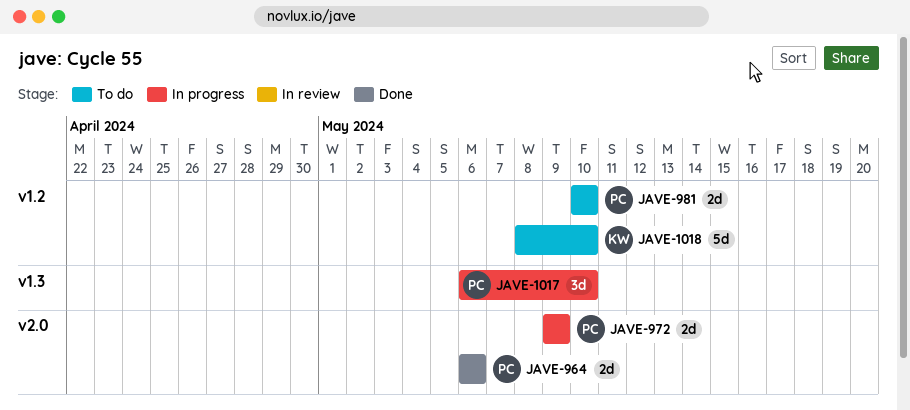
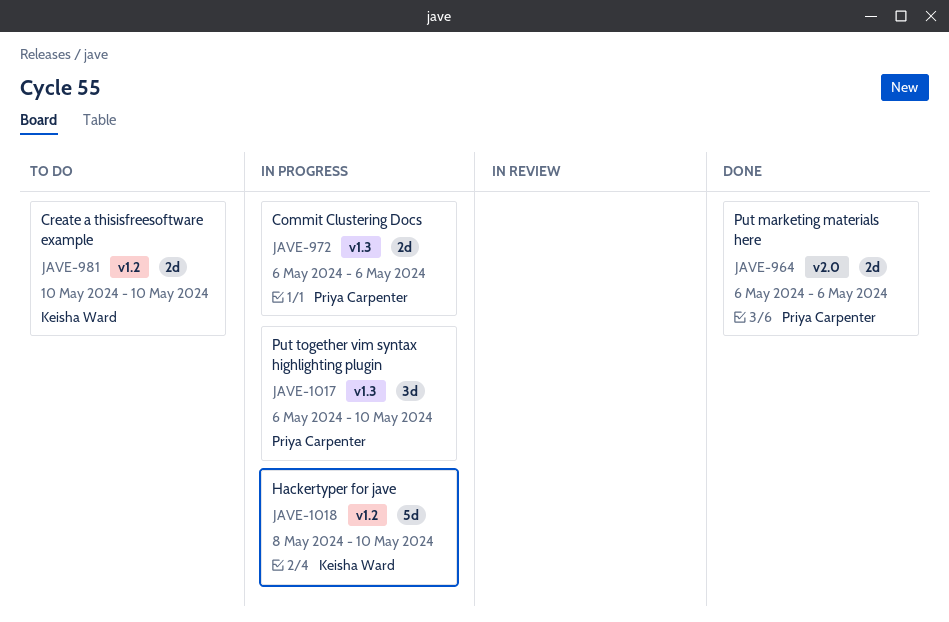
JAVE-972, label: v2.0 -> v1.3
JAVE-972, start: May 9 -> May 6
JAVE-972, due: May 9 -> May 6
JAVE-981, owner: Priya Carpenter -> Keisha Ward
JAVE-1018, status: To do -> In progress

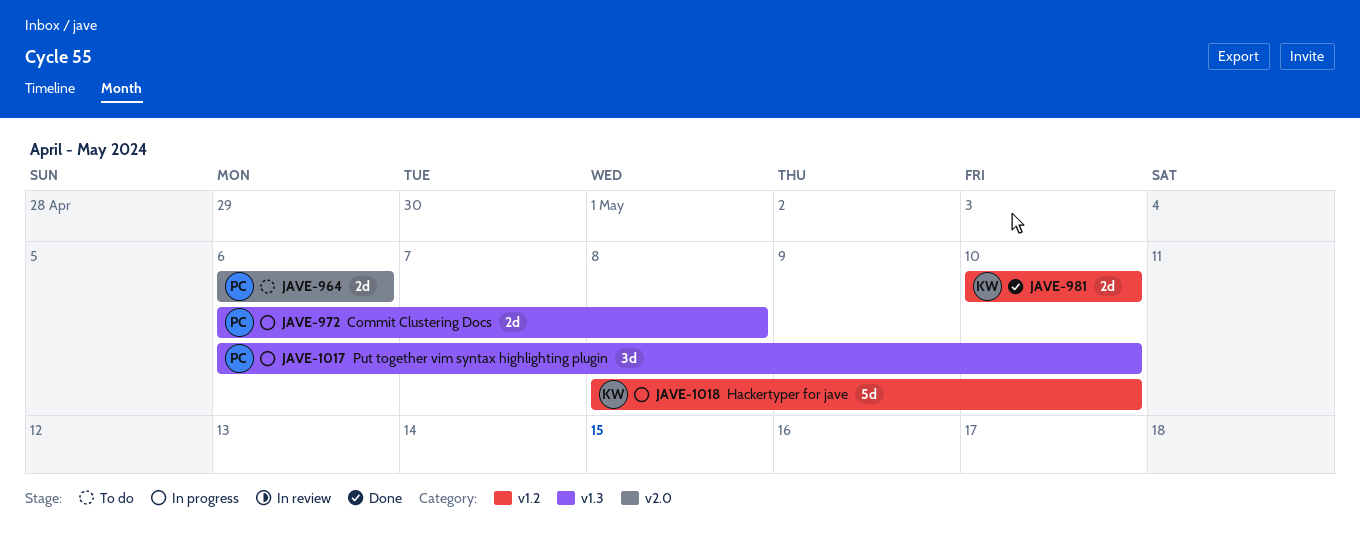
JAVE-964, status: Done -> To do
JAVE-972, due: May 6 -> May 8
JAVE-981, status: To do -> Done

